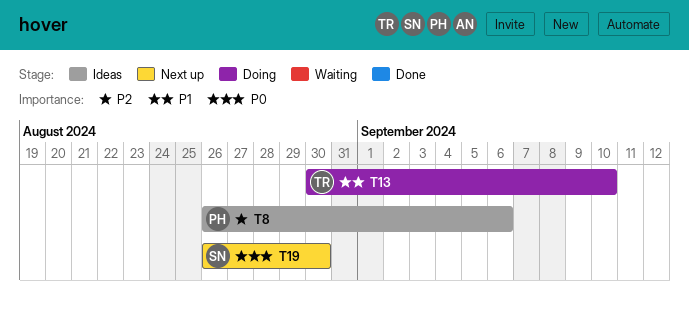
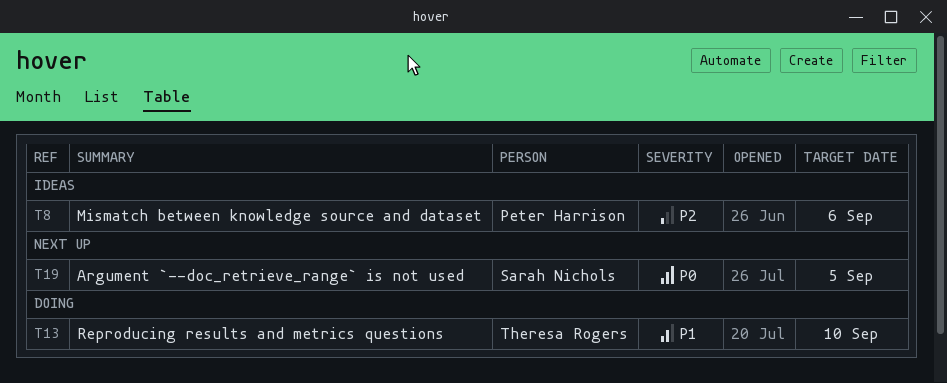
T19, due: Aug 30 -> Sep 5

